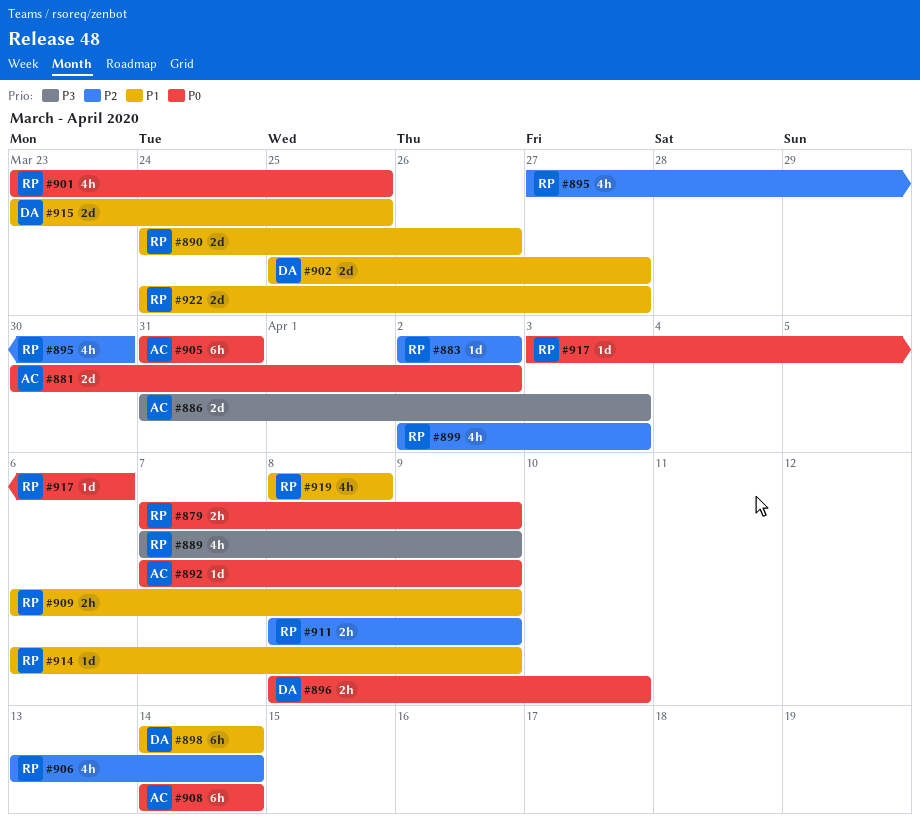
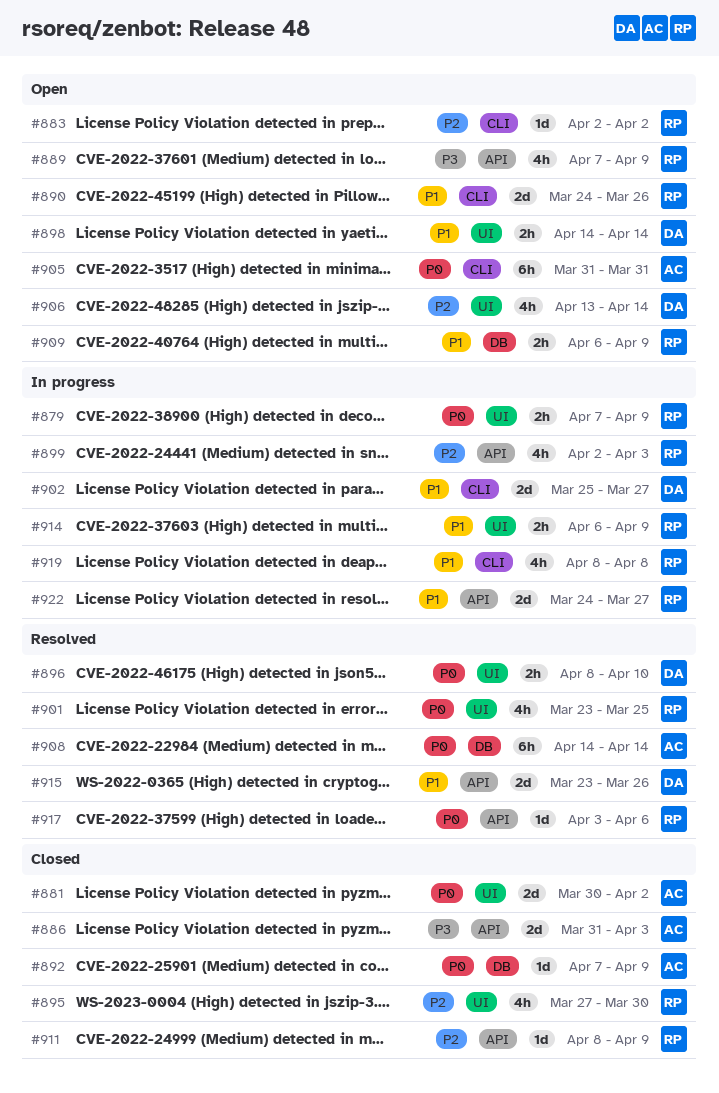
#898, estimate: 6h -> 2h
#906, owner: RP -> DA
#911, estimate: 2h -> 1d
#914, estimate: 1d -> 2h
#915, due: Mar 25 -> Mar 26

